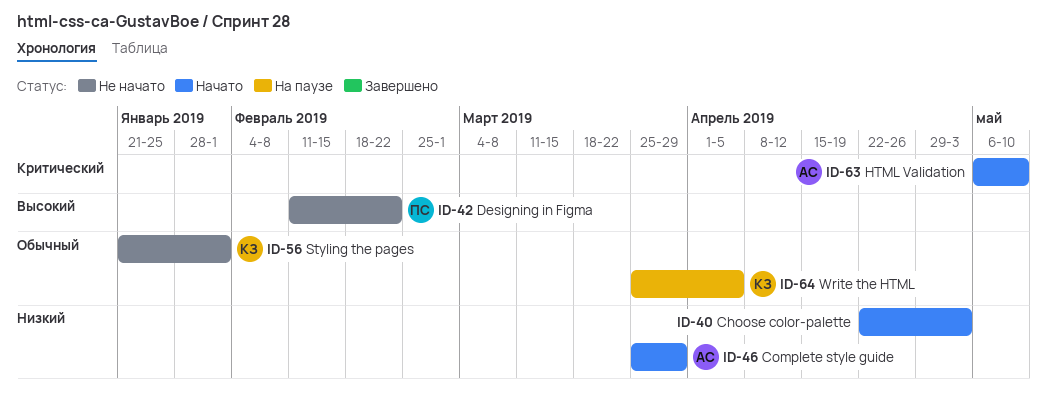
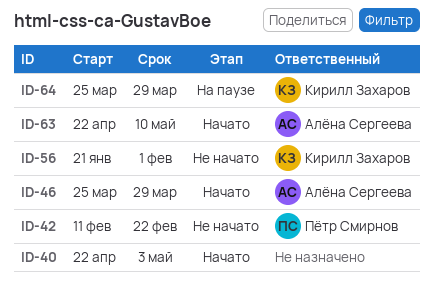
ID-63, start: May 6 -> Apr 22
ID-64, due: Apr 5 -> Mar 29

